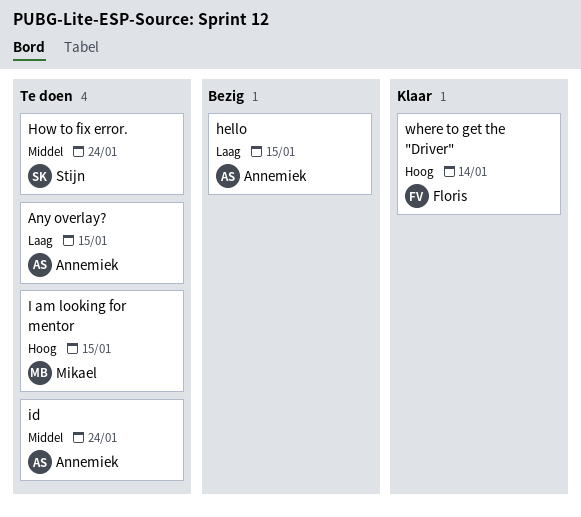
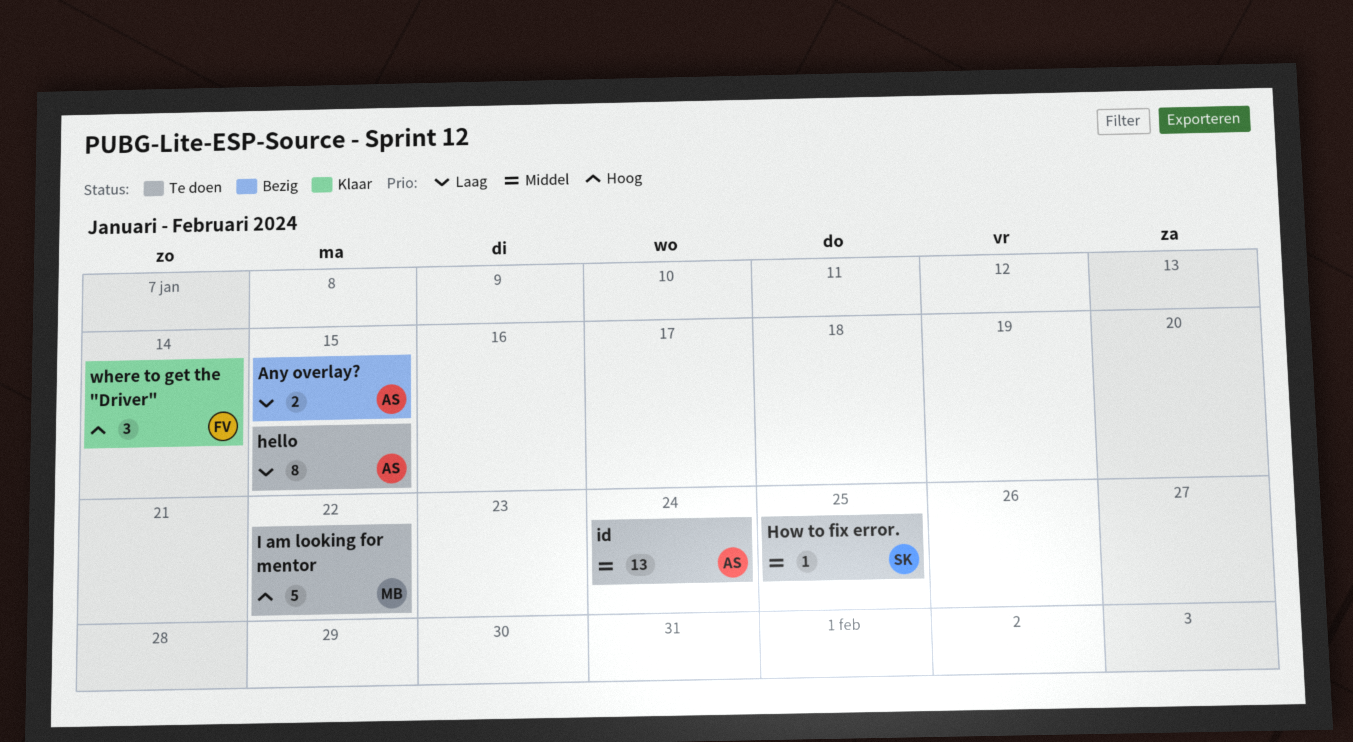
Any overlay?, status: Te doen -> Bezig
hello, status: Bezig -> Te doen
How to fix error., due: Jan 24 -> Jan 25
I am looking for mentor, due: Jan 15 -> Jan 22

